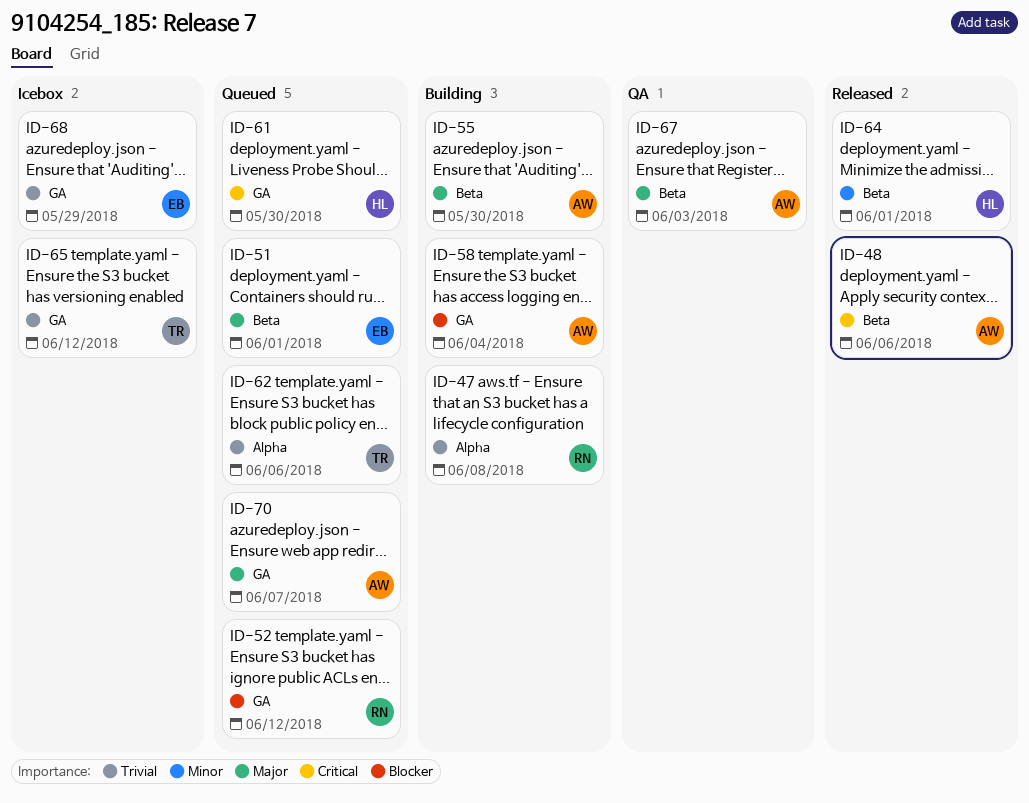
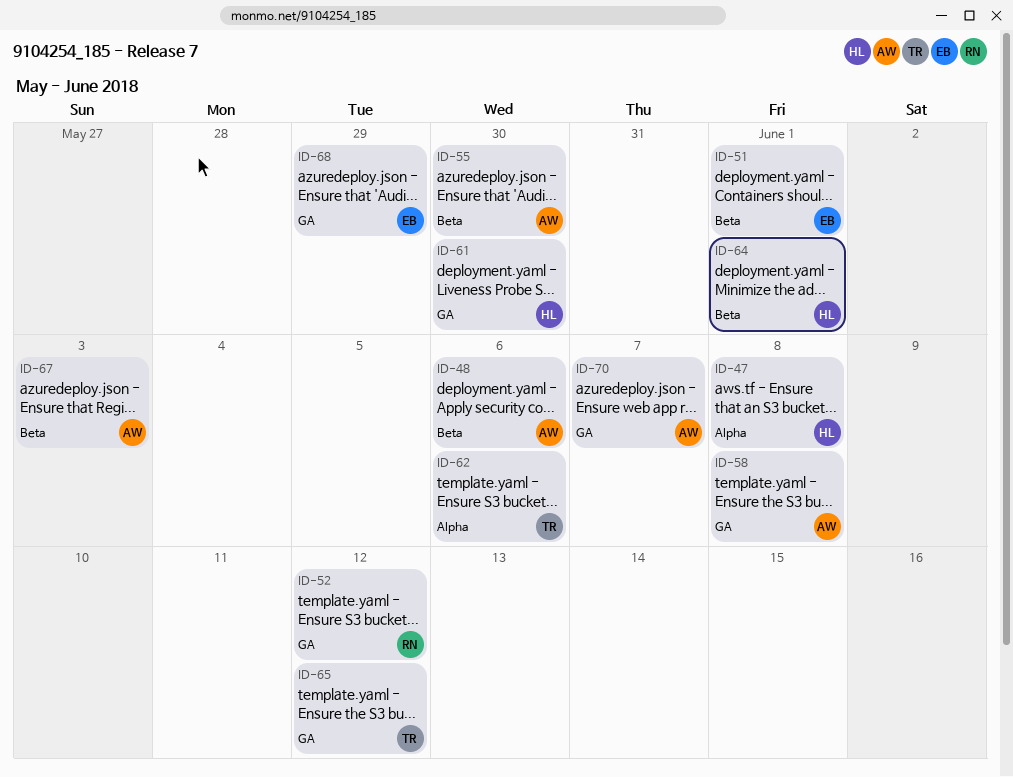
ID-47, owner: RN -> HL
ID-58, due: Jun 4 -> Jun 8

